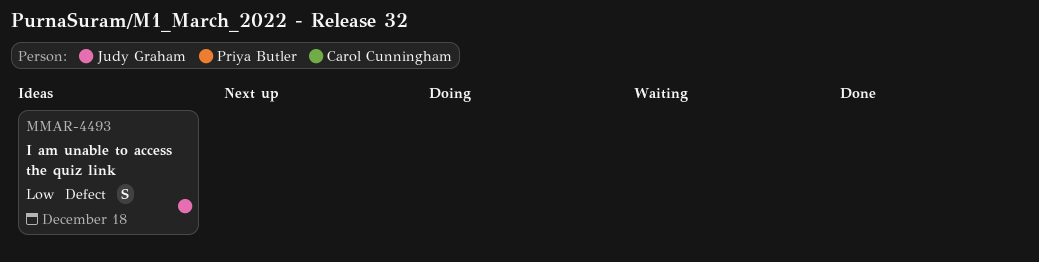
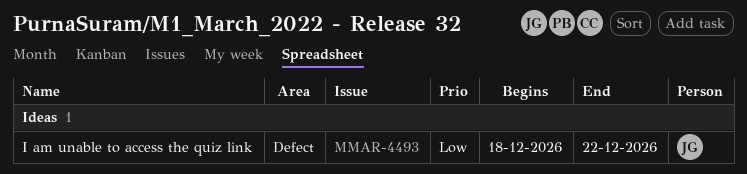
MMAR-4493, due: Dec 18 -> Dec 22

